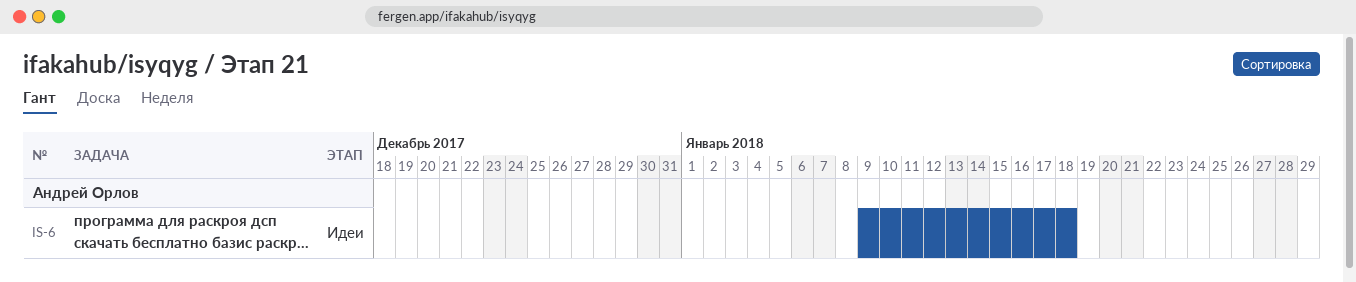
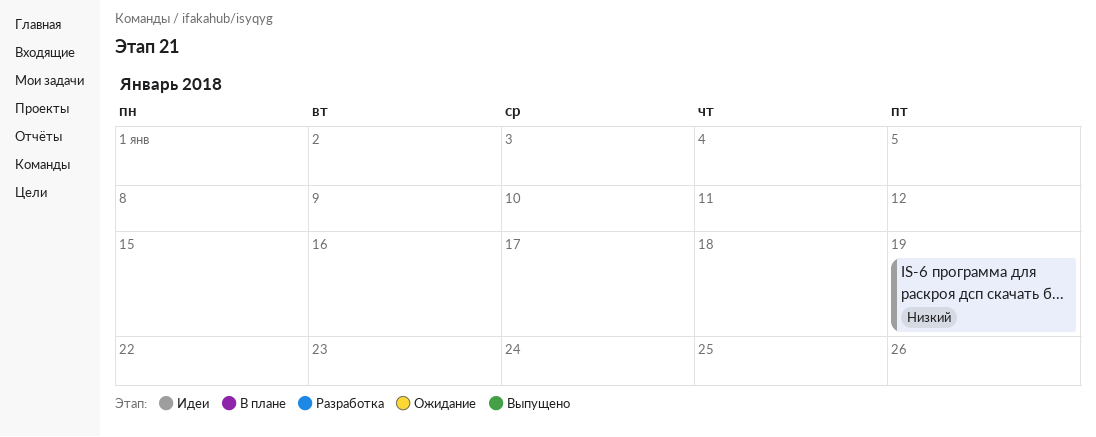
IS-6, due: Jan 18 -> Jan 19

